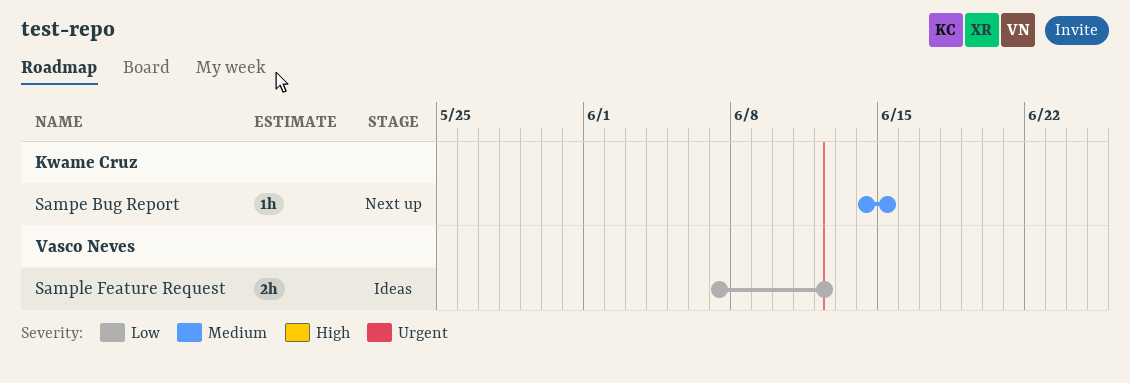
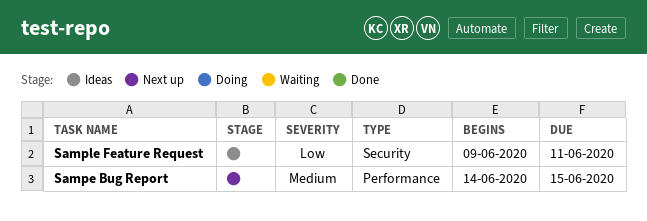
Sample Feature Request, start: Jun 7 -> Jun 9
Sample Feature Request, due: Jun 12 -> Jun 11

